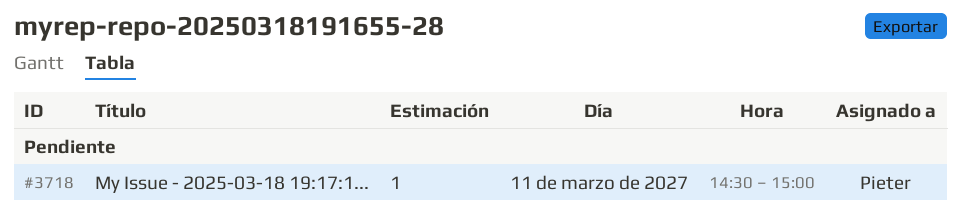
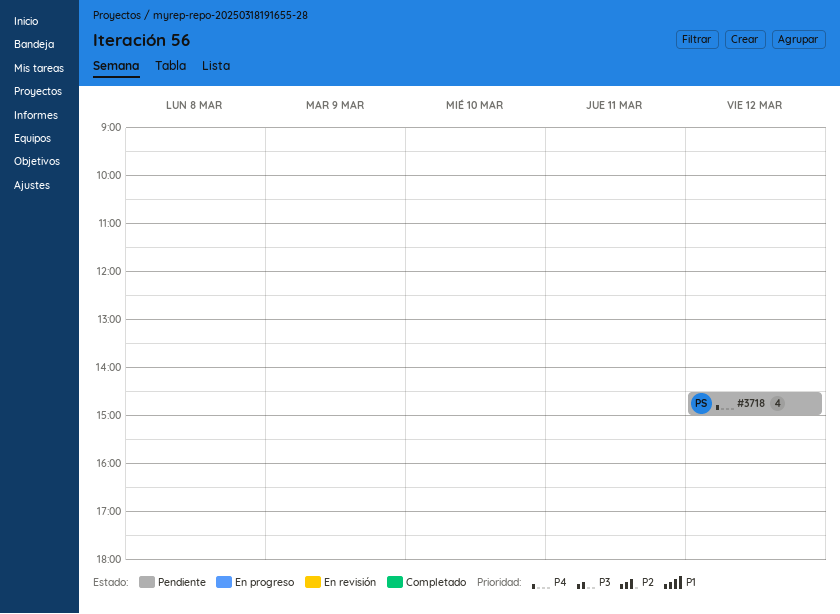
#3718, estimate: 1 -> 4
#3718, day: Mar 11 -> Mar 12

